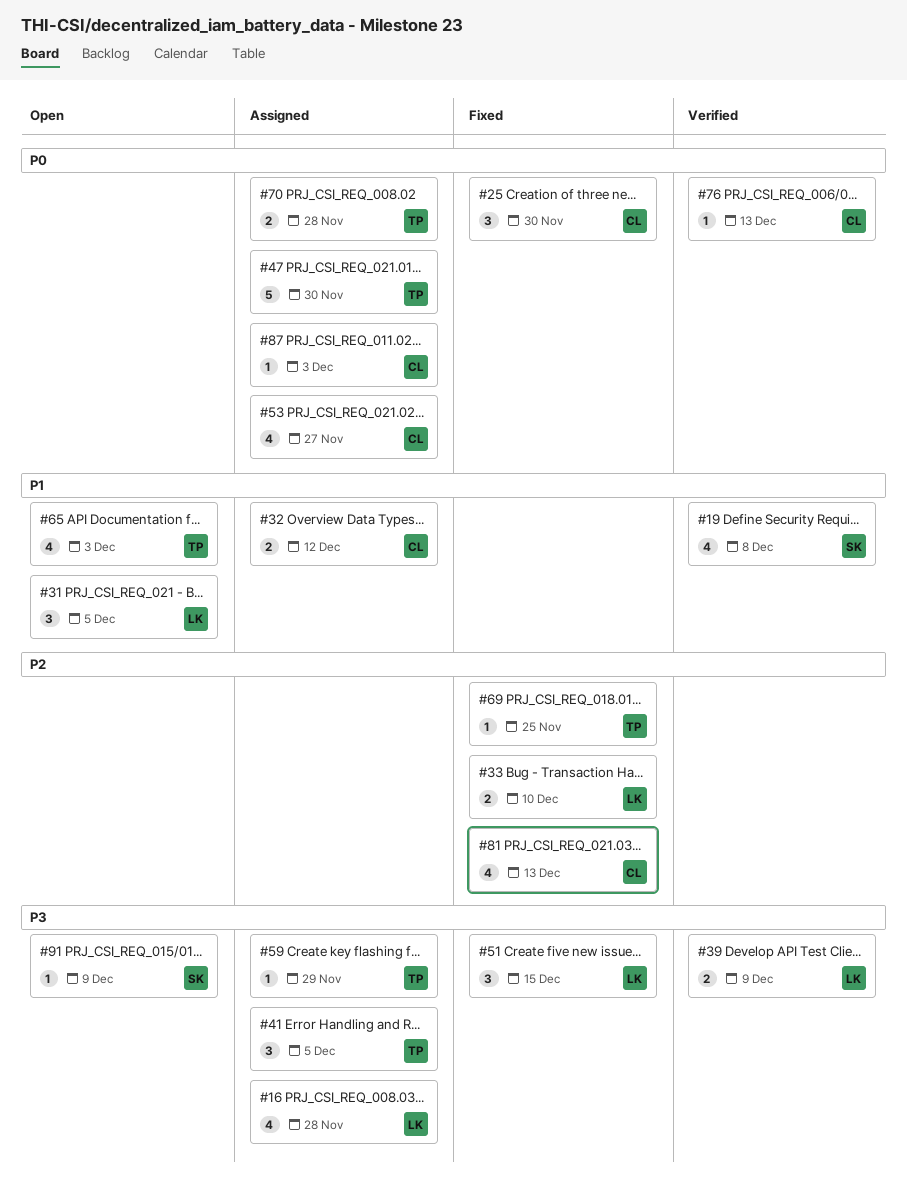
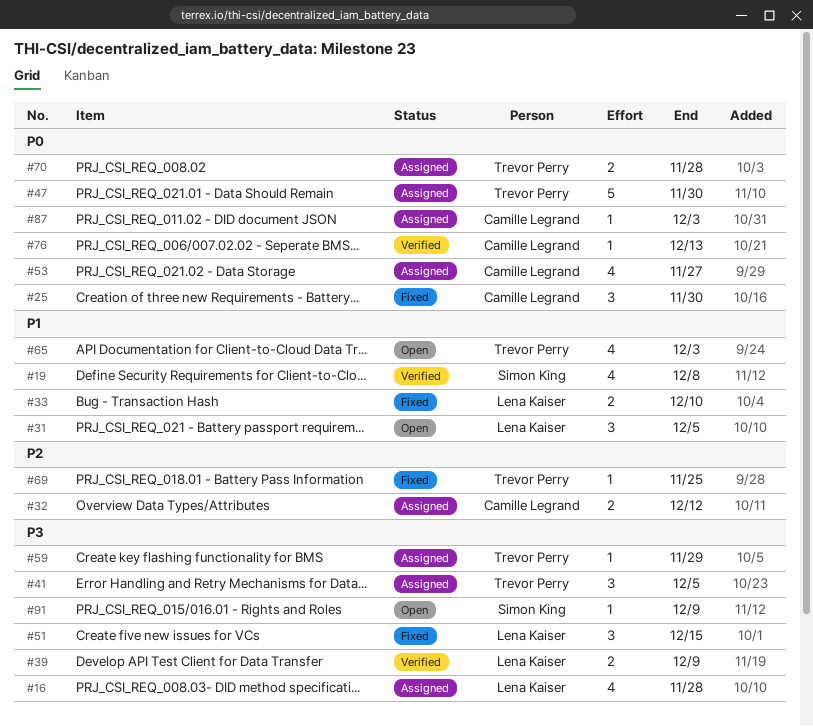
#32, priority: P1 -> P2
#33, priority: P2 -> P1
#81: present -> none

